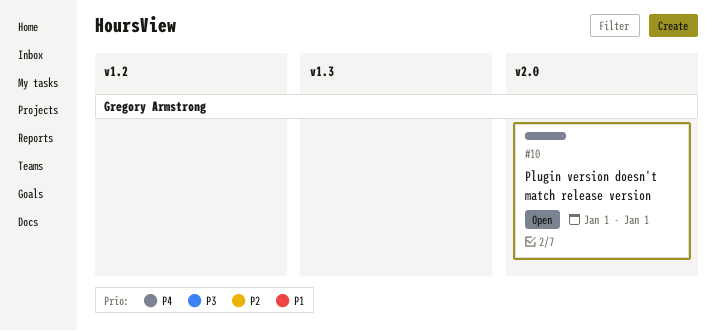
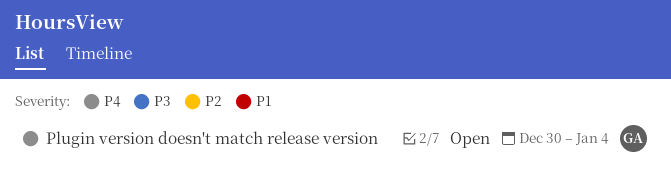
Plugin version doesn't match release version, start: Jan 1 -> Dec 30
Plugin version doesn't match release version, due: Jan 1 -> Jan 4

